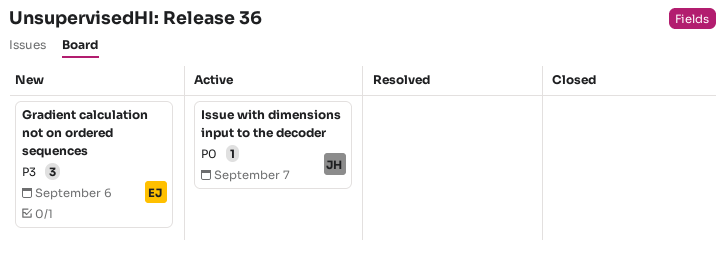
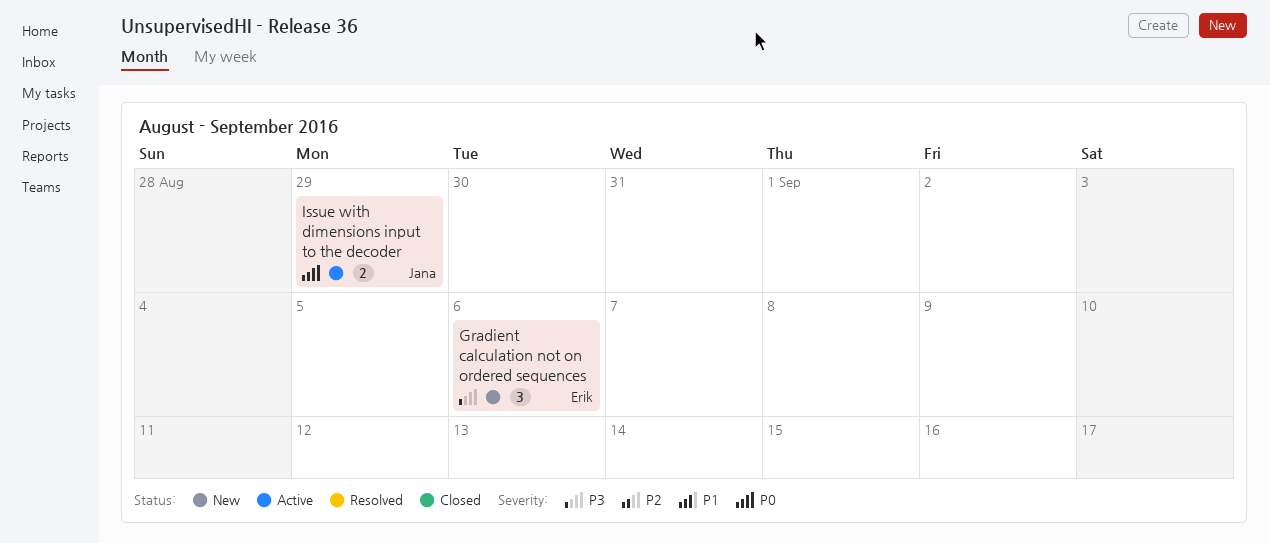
Issue with dimensions input to the decoder, estimate: 1 -> 2
Issue with dimensions input to the decoder, due: Sep 7 -> Aug 29

